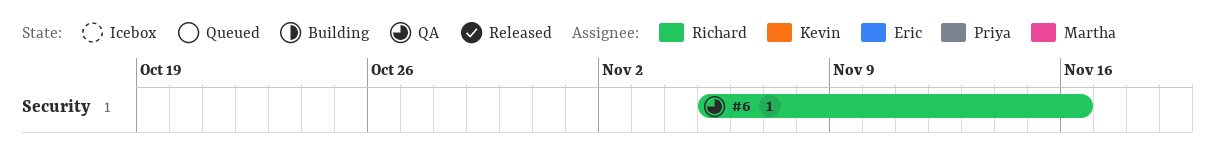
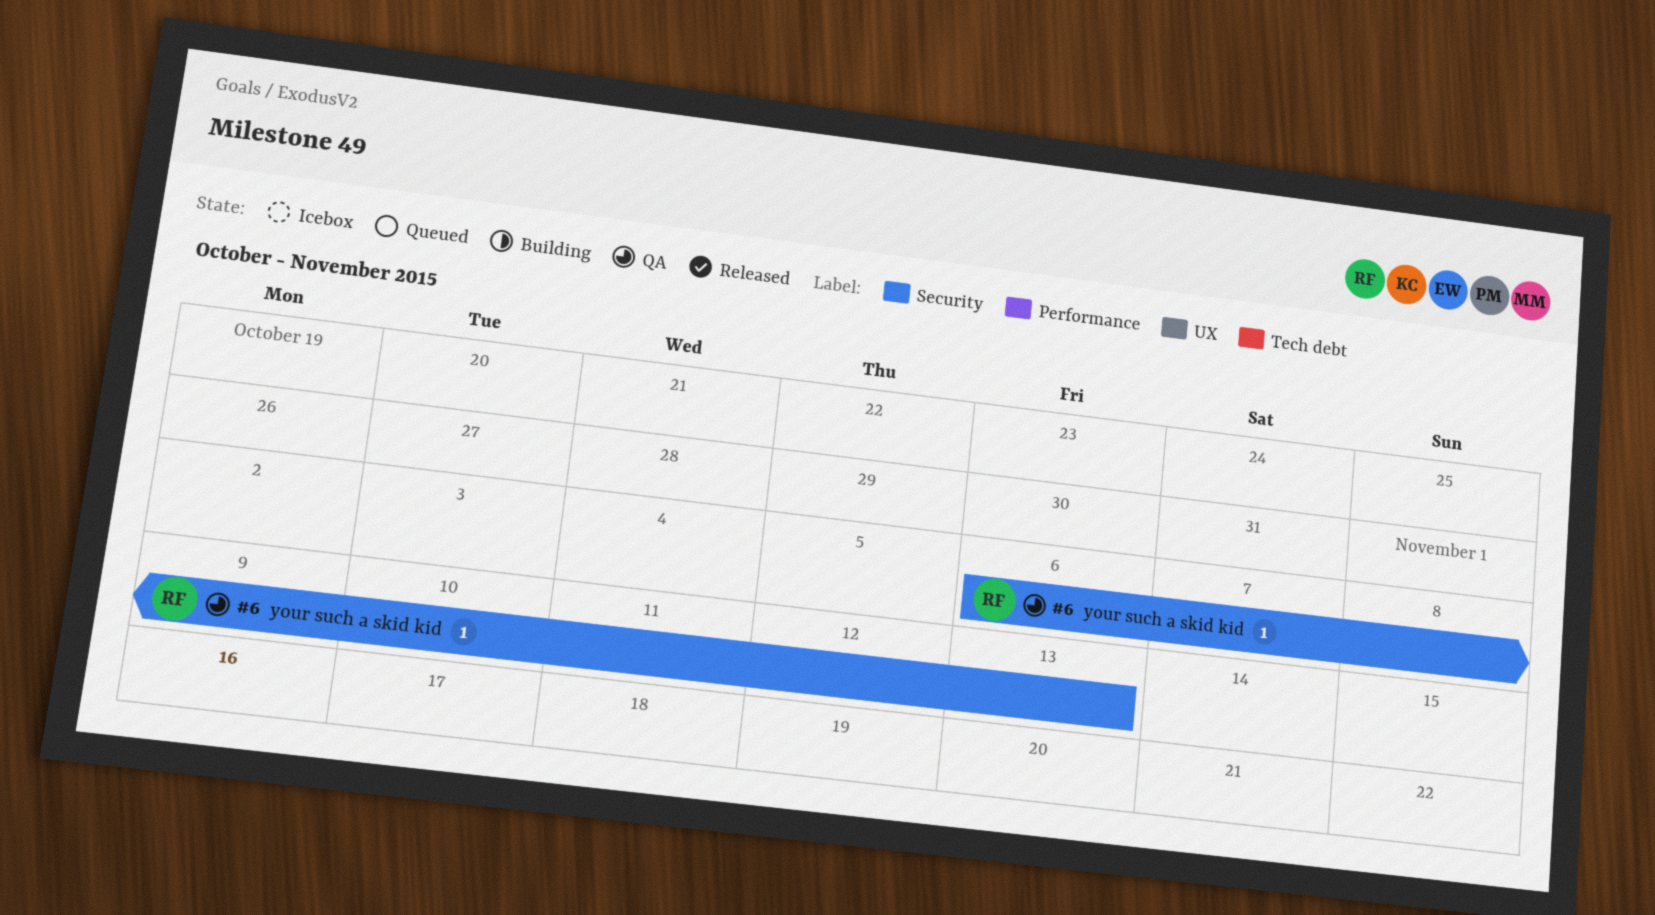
#6, start: Nov 5 -> Nov 6
#6, due: Nov 16 -> Nov 13

